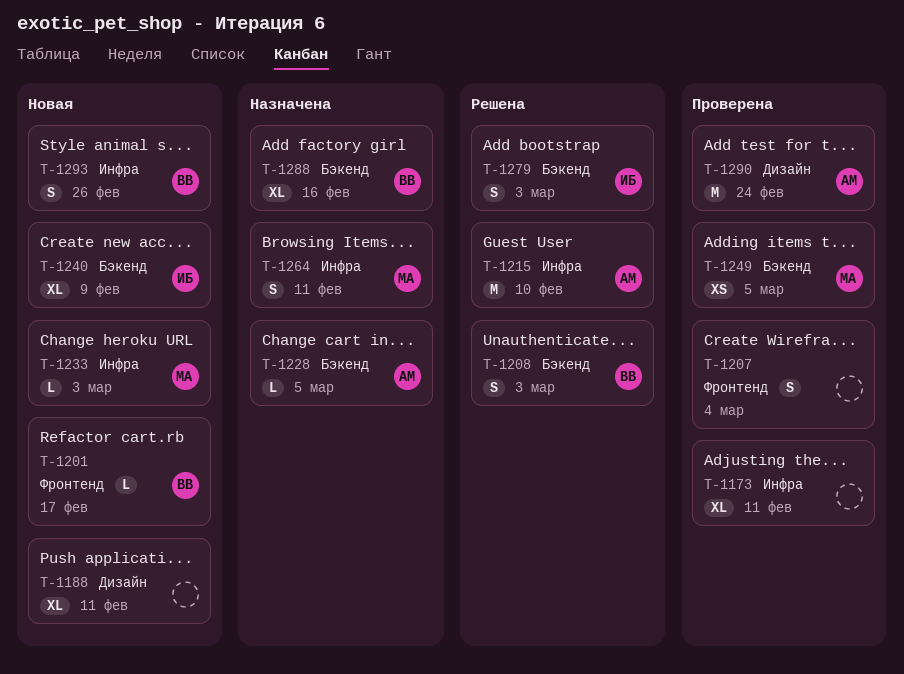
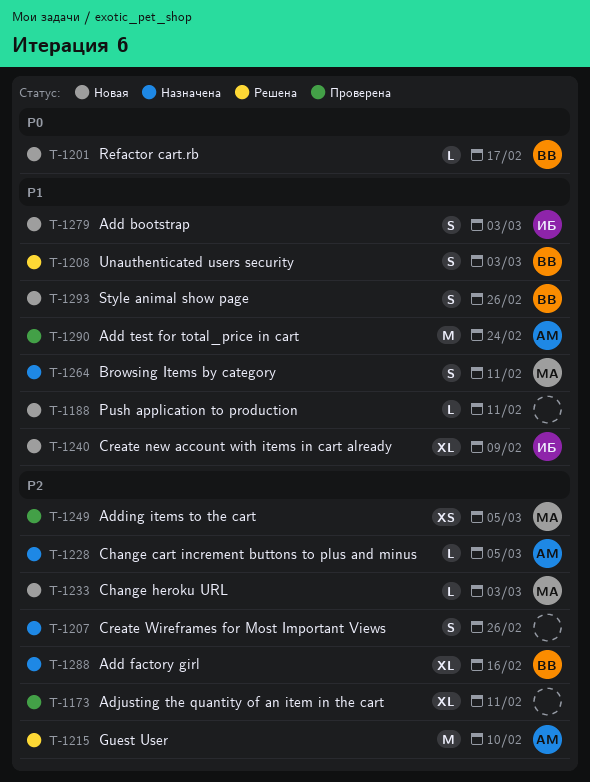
T-1188, estimate: XL -> L
T-1207, status: Проверена -> Назначена
T-1207, due: Mar 4 -> Feb 26
T-1279, status: Решена -> Новая

